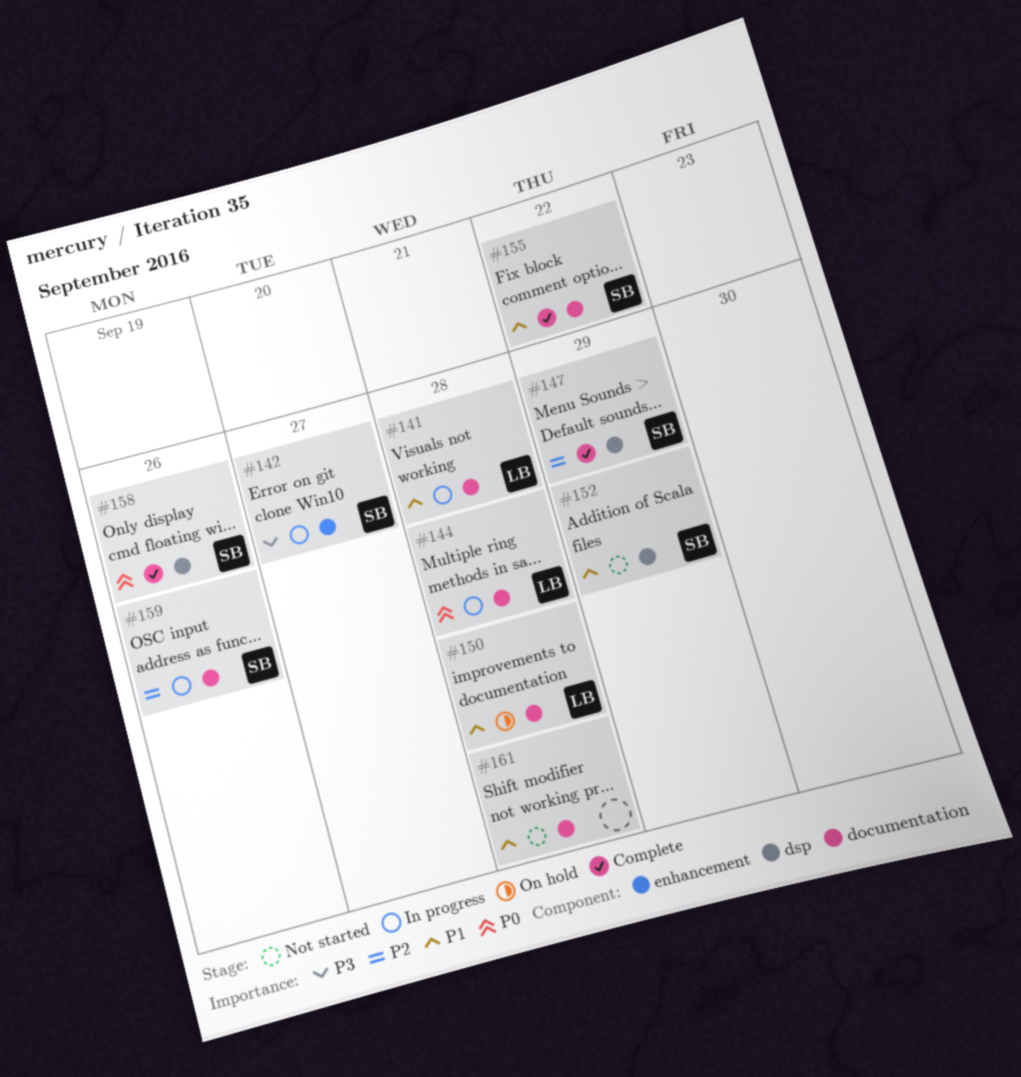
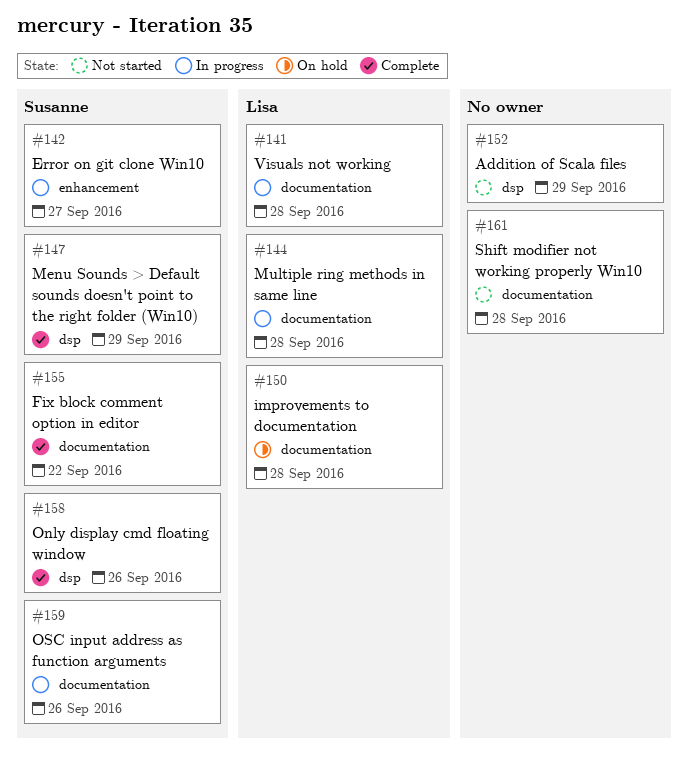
#152, owner: Susanne -> none

